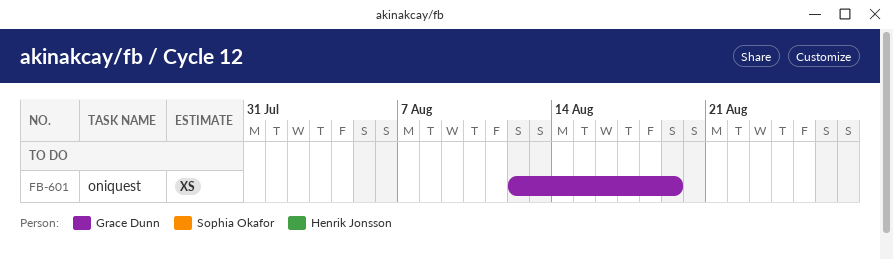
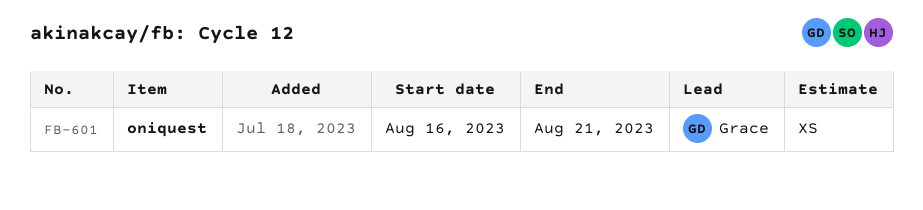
FB-601, start: Aug 12 -> Aug 16
FB-601, due: Aug 19 -> Aug 21

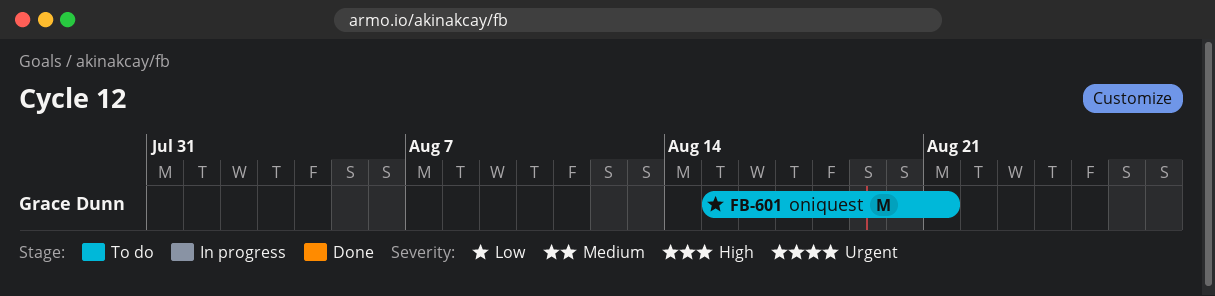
FB-601, estimate: XS -> M
FB-601, start: Aug 16 -> Aug 15

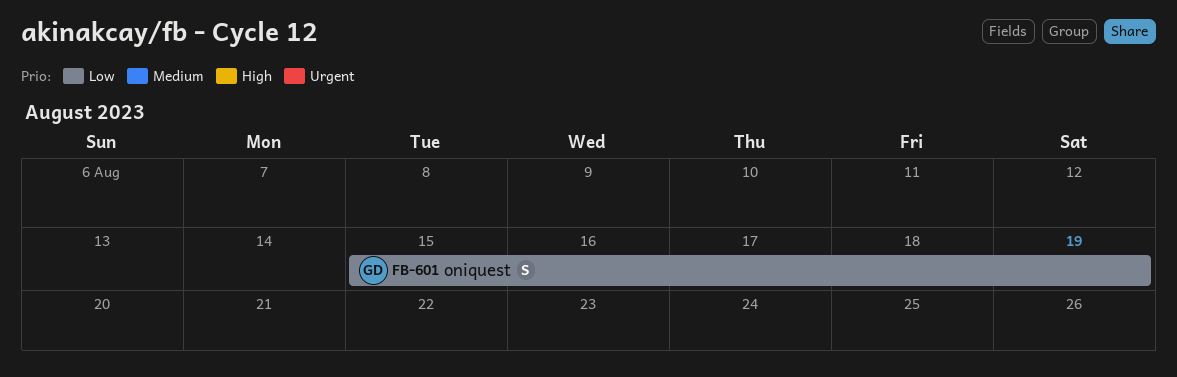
FB-601, estimate: M -> S
FB-601, due: Aug 21 -> Aug 19

